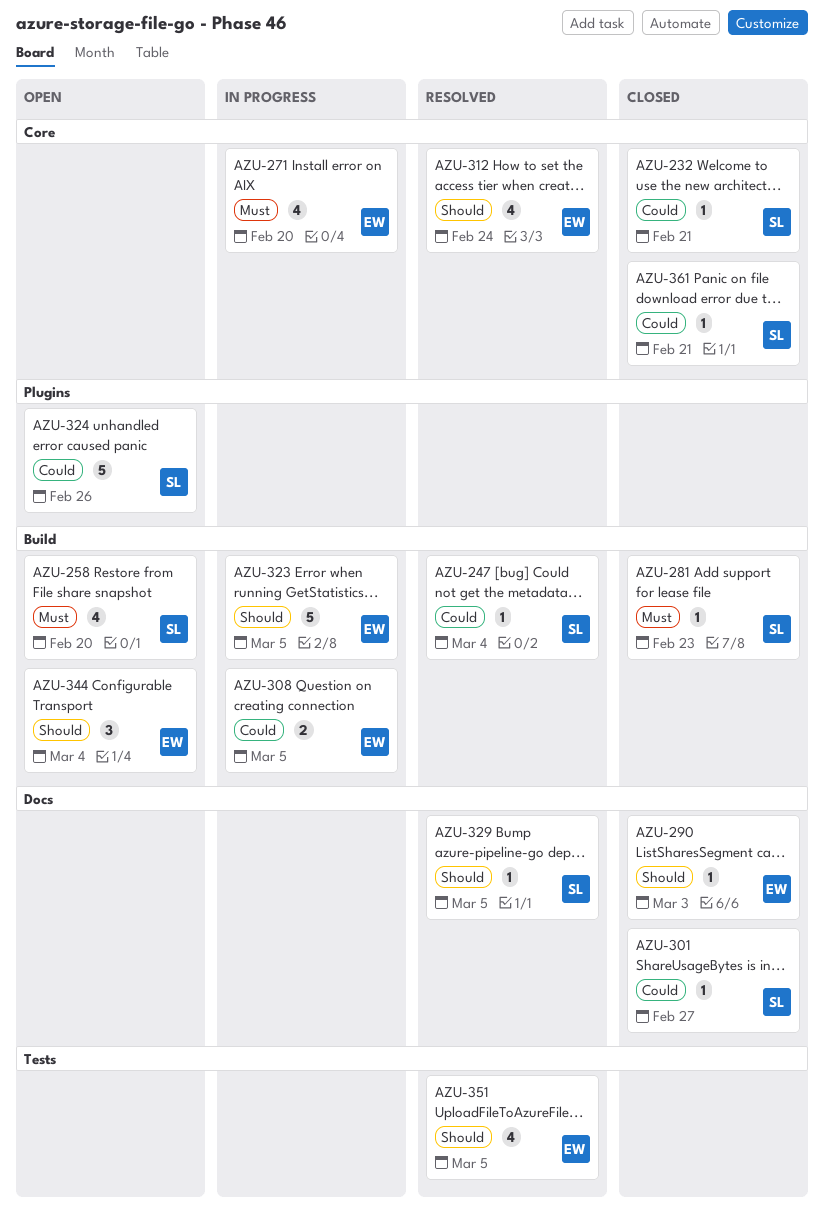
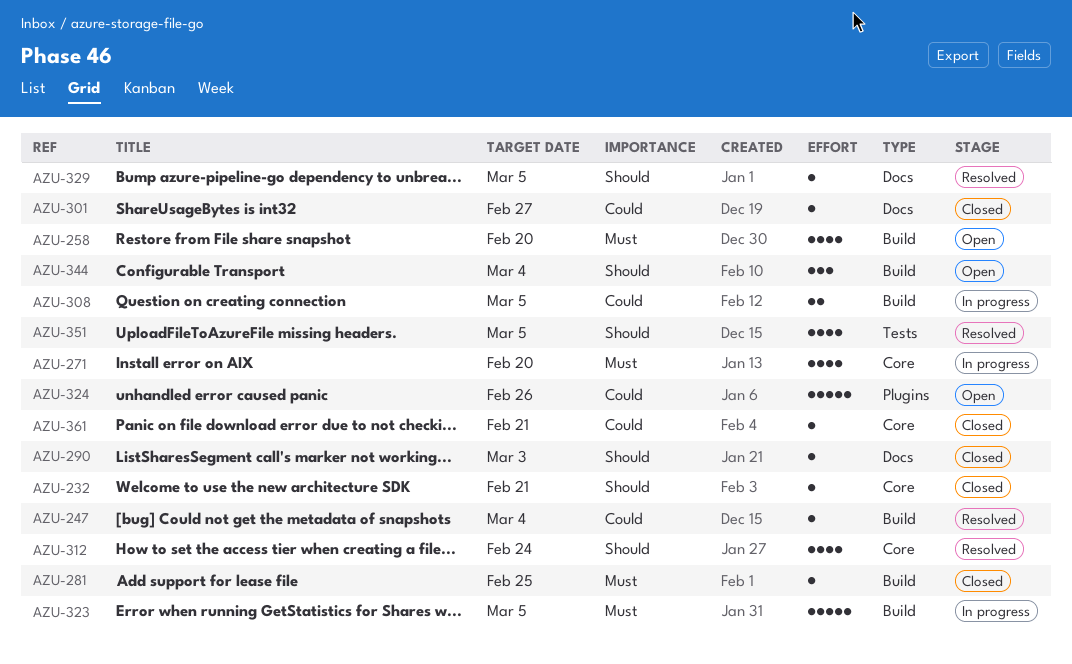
AZU-232, priority: Could -> Should
AZU-281, due: Feb 23 -> Feb 25
AZU-323, priority: Should -> Must

